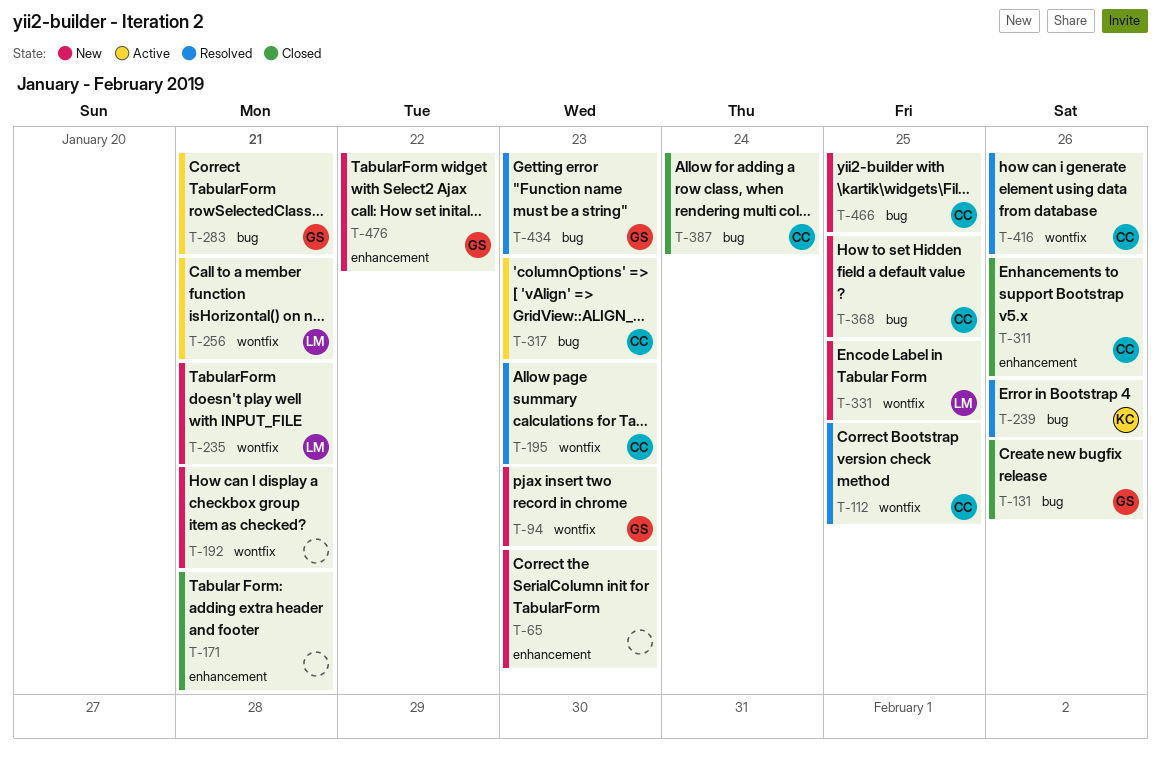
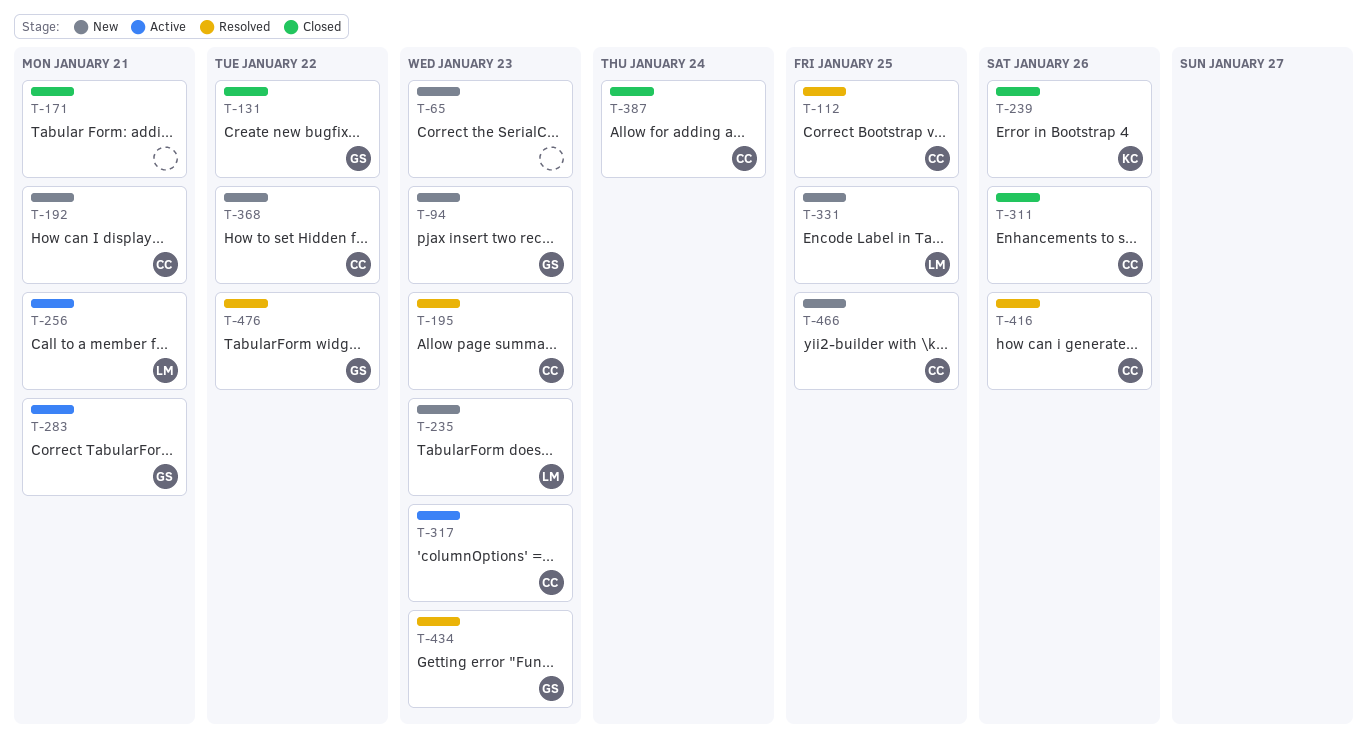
T-131, due: Jan 26 -> Jan 22
T-192, owner: none -> CC
T-235, due: Jan 21 -> Jan 23
T-239, status: Resolved -> Closed
T-368, due: Jan 25 -> Jan 22
T-476, status: New -> Resolved

